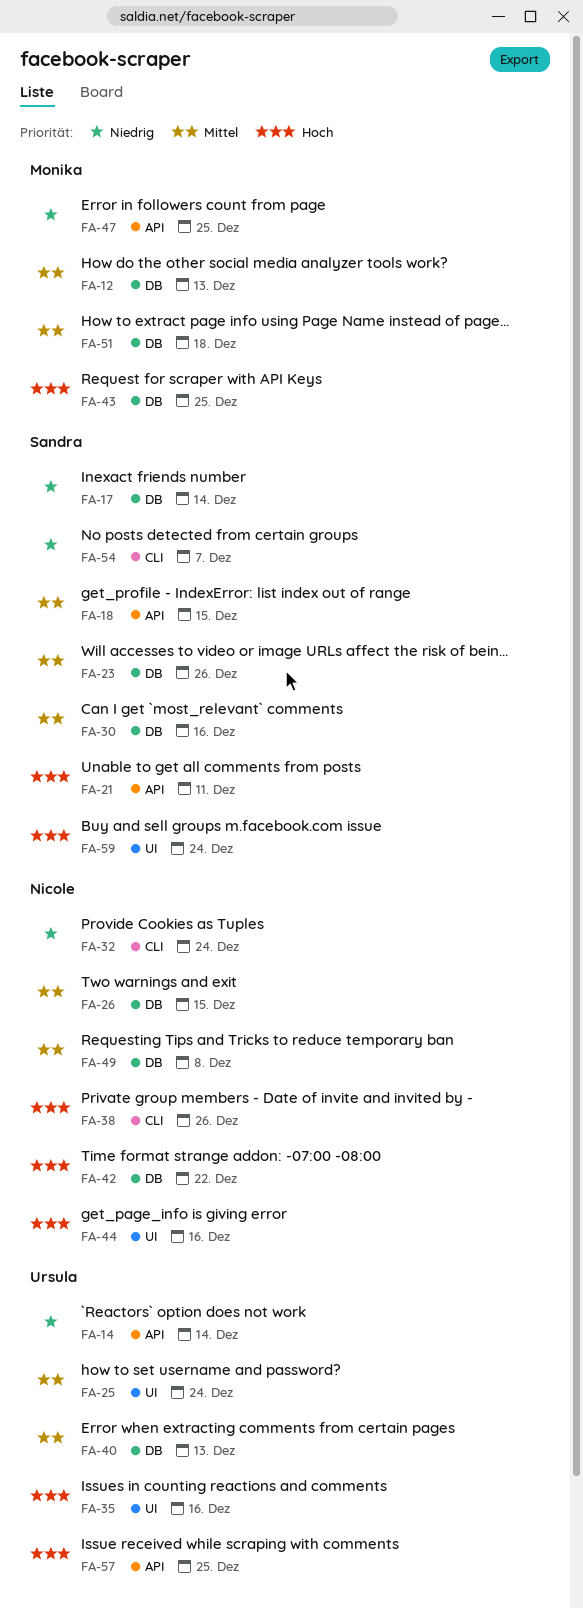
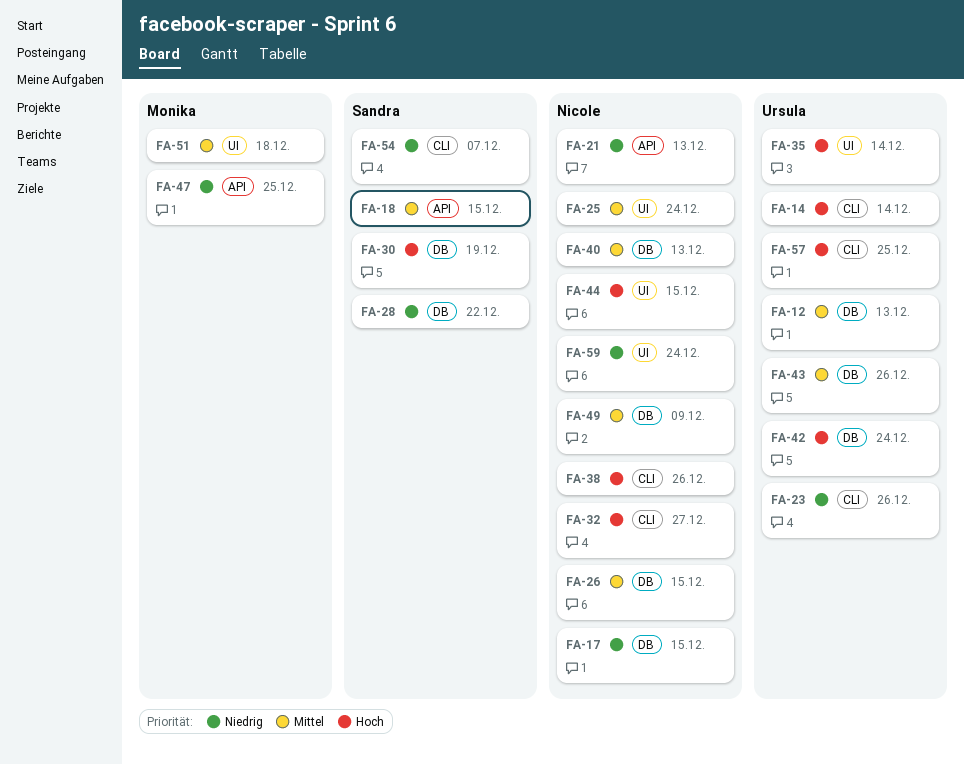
FA-12, owner: Monika -> Ursula
FA-14, priority: Niedrig -> Hoch
FA-14, label: API -> CLI
FA-17, owner: Sandra -> Nicole
FA-17, due: Dec 14 -> Dec 15
FA-21, owner: Sandra -> Nicole
FA-21, priority: Hoch -> Niedrig
FA-21, due: Dec 11 -> Dec 13
FA-23, owner: Sandra -> Ursula
FA-23, priority: Mittel -> Niedrig
FA-23, label: DB -> CLI
FA-25, owner: Ursula -> Nicole
FA-28: none -> present
FA-30, priority: Mittel -> Hoch
FA-30, due: Dec 16 -> Dec 19
FA-32, priority: Niedrig -> Hoch
FA-32, due: Dec 24 -> Dec 27
FA-35, due: Dec 16 -> Dec 14
FA-40, owner: Ursula -> Nicole
FA-42, owner: Nicole -> Ursula
FA-42, due: Dec 22 -> Dec 24
FA-43, owner: Monika -> Ursula
FA-43, priority: Hoch -> Mittel
FA-43, due: Dec 25 -> Dec 26
FA-44, due: Dec 16 -> Dec 15
FA-49, due: Dec 8 -> Dec 9
FA-51, label: DB -> UI
FA-57, label: API -> CLI
FA-59, owner: Sandra -> Nicole
FA-59, priority: Hoch -> Niedrig

